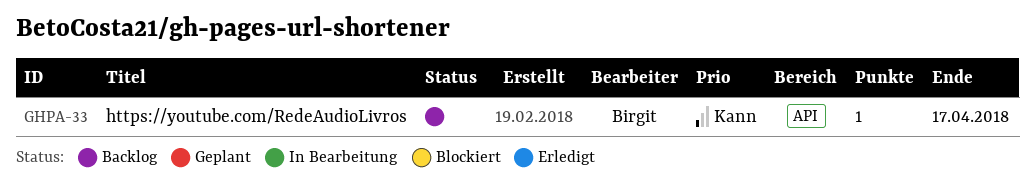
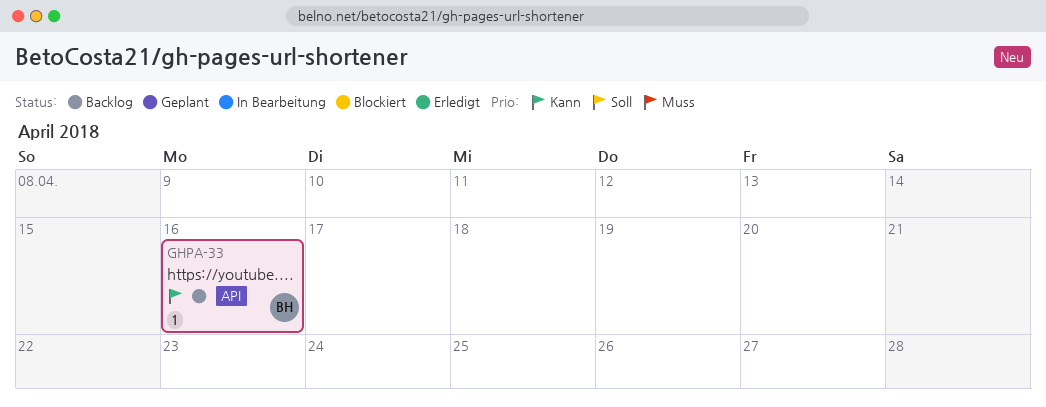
GHPA-33, due: Apr 17 -> Apr 16

